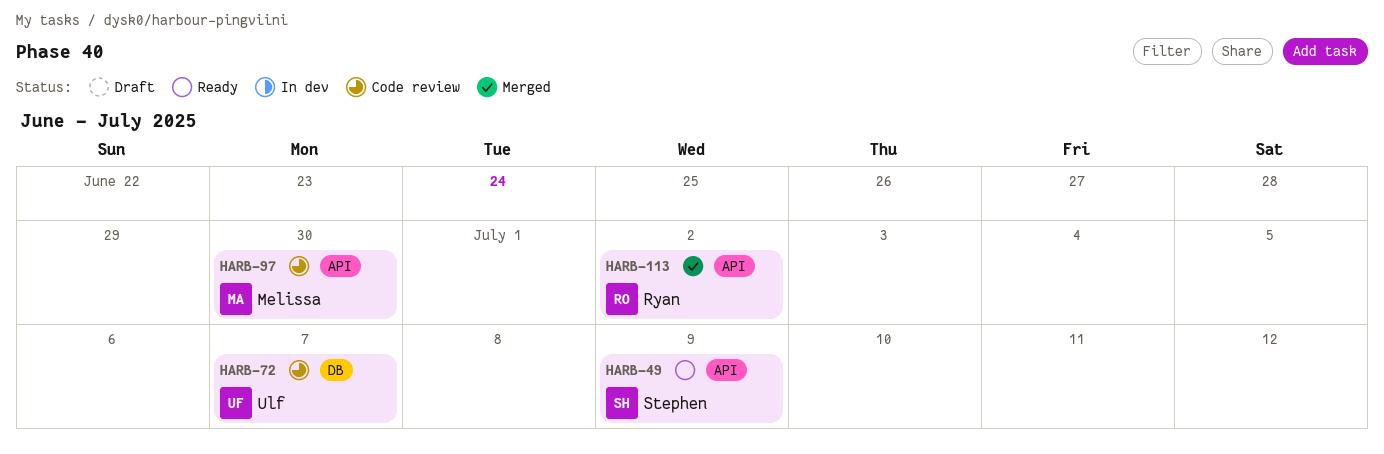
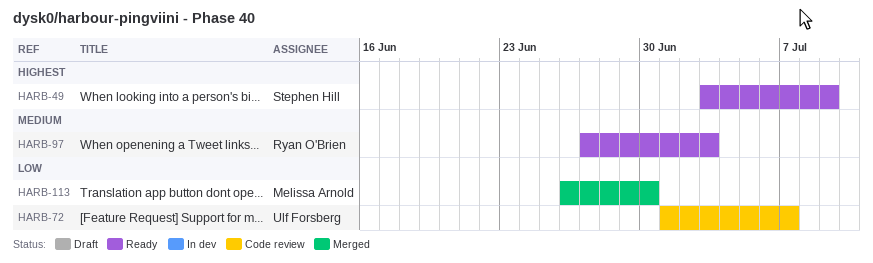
HARB-97, status: Code review -> Ready
HARB-97, owner: Melissa Arnold -> Ryan O'Brien
HARB-97, due: Jun 30 -> Jul 3
HARB-113, owner: Ryan O'Brien -> Melissa Arnold
HARB-113, due: Jul 2 -> Jun 30

